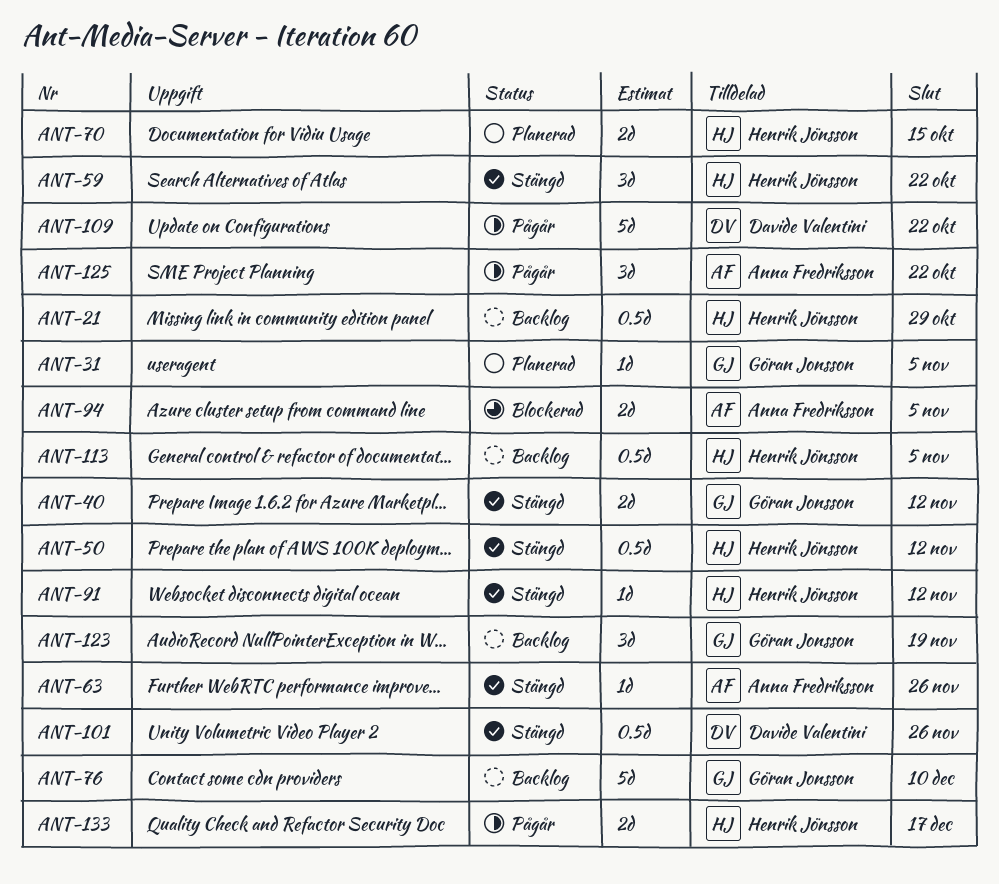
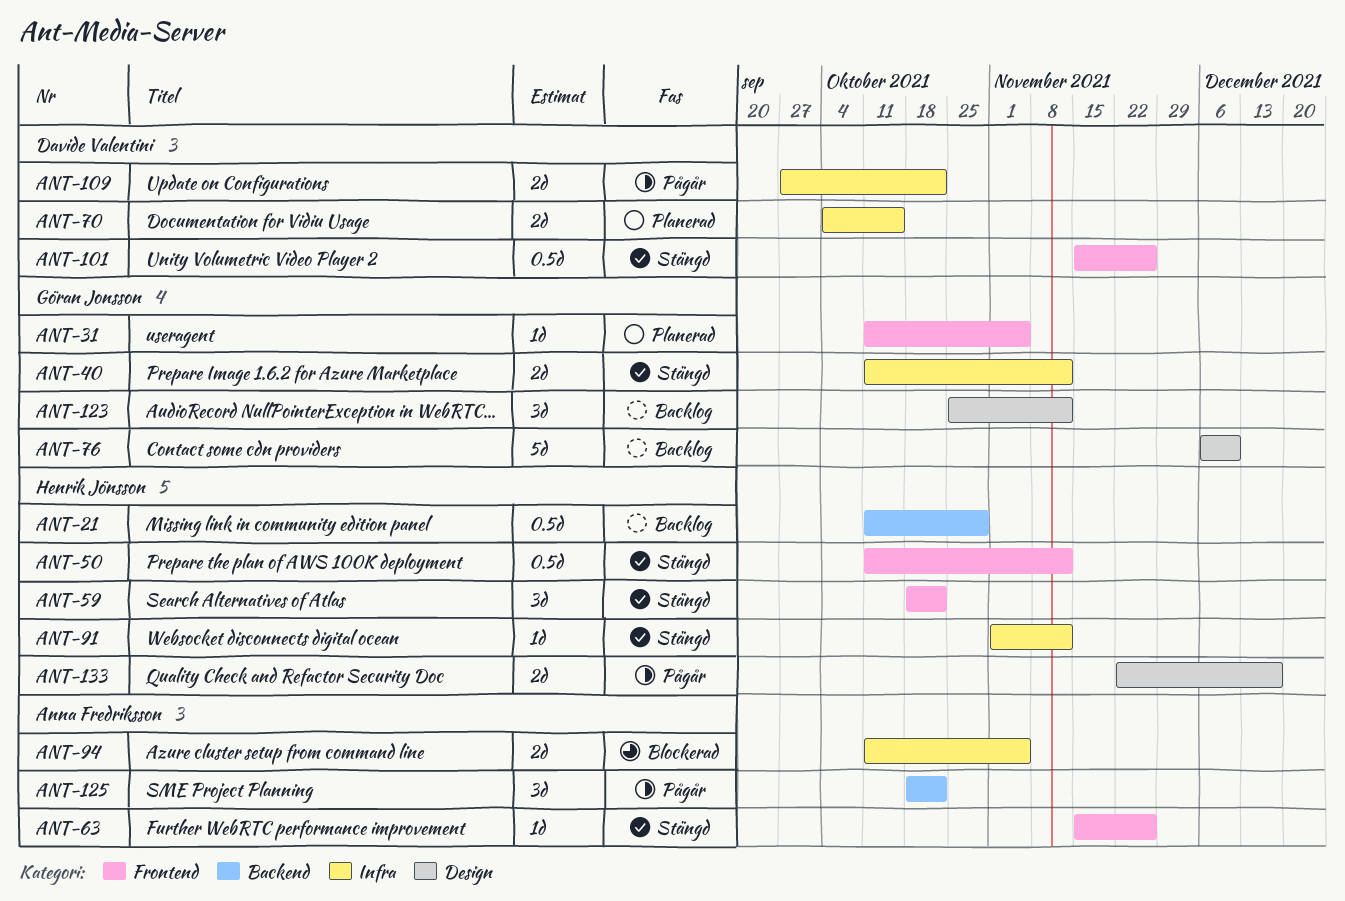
ANT-70, owner: Henrik Jönsson -> Davide Valentini
ANT-109, estimate: 5d -> 2d
ANT-113: present -> none
ANT-123, due: Nov 19 -> Nov 12

